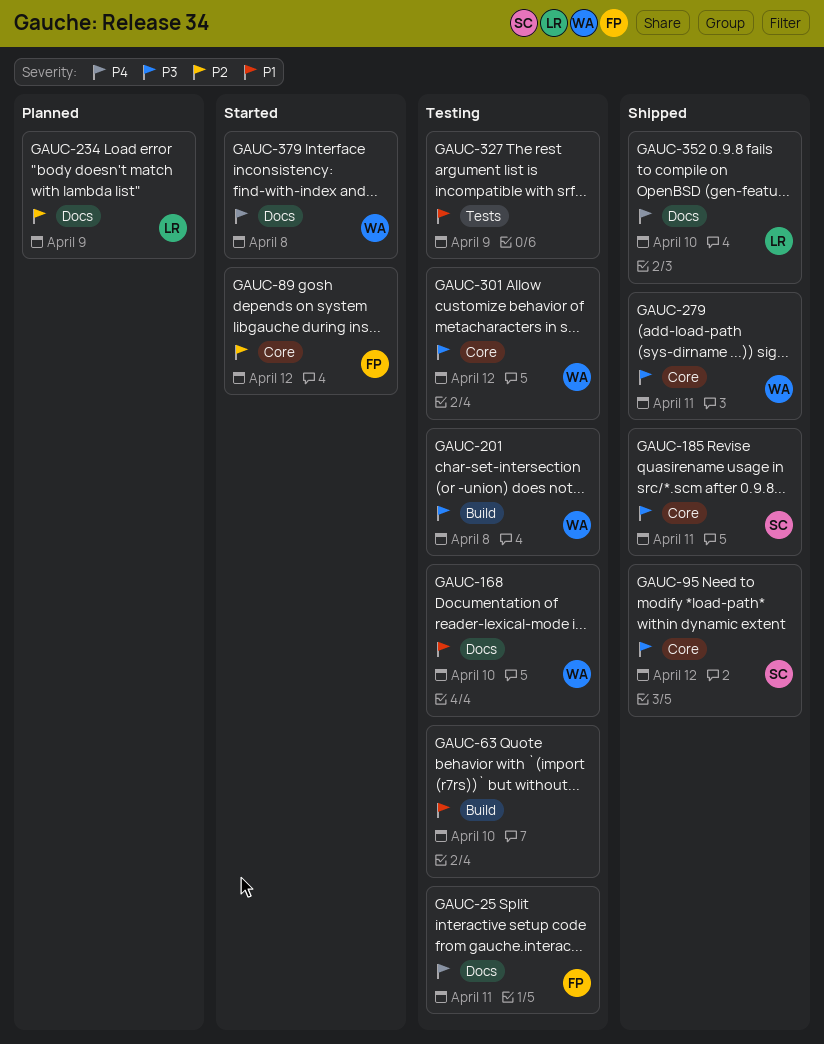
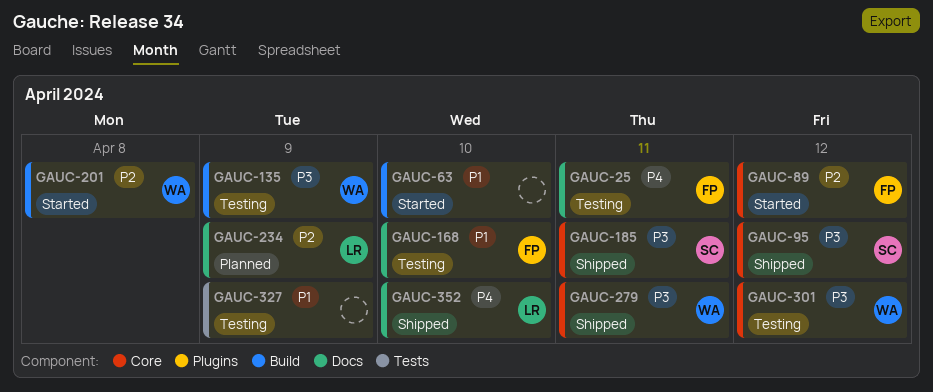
GAUC-63, status: Testing -> Started
GAUC-135: none -> present
GAUC-168, owner: WA -> FP
GAUC-201, status: Testing -> Started
GAUC-201, priority: P3 -> P2
GAUC-379: present -> none

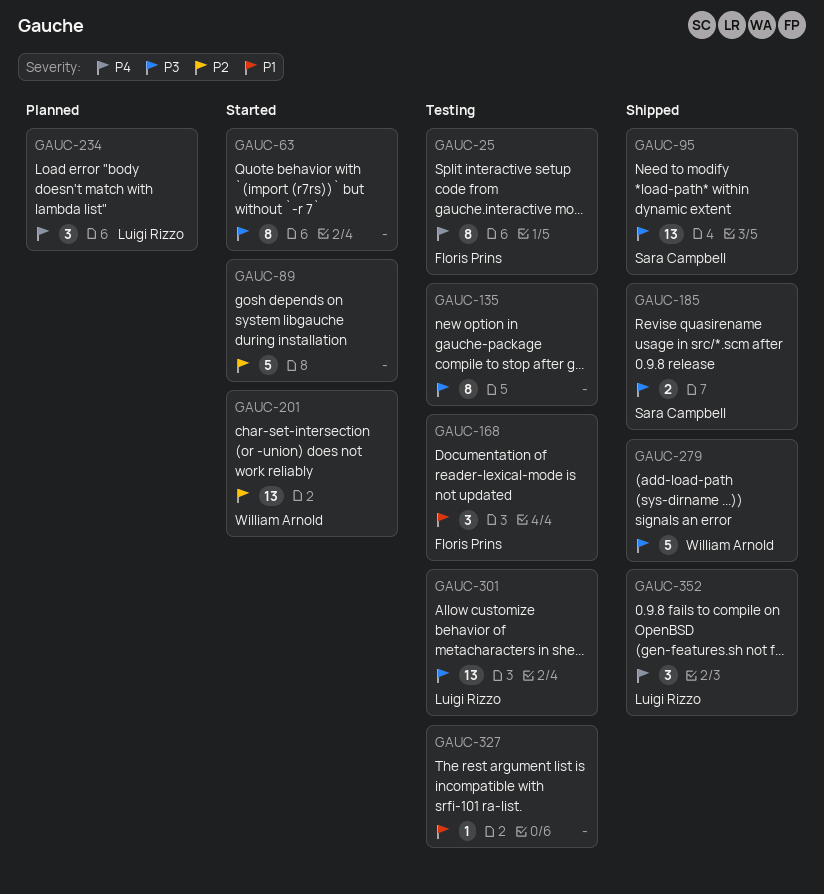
GAUC-63, priority: P1 -> P3
GAUC-89, owner: Floris Prins -> none
GAUC-135, owner: William Arnold -> none
GAUC-234, priority: P2 -> P4
GAUC-301, owner: William Arnold -> Luigi Rizzo

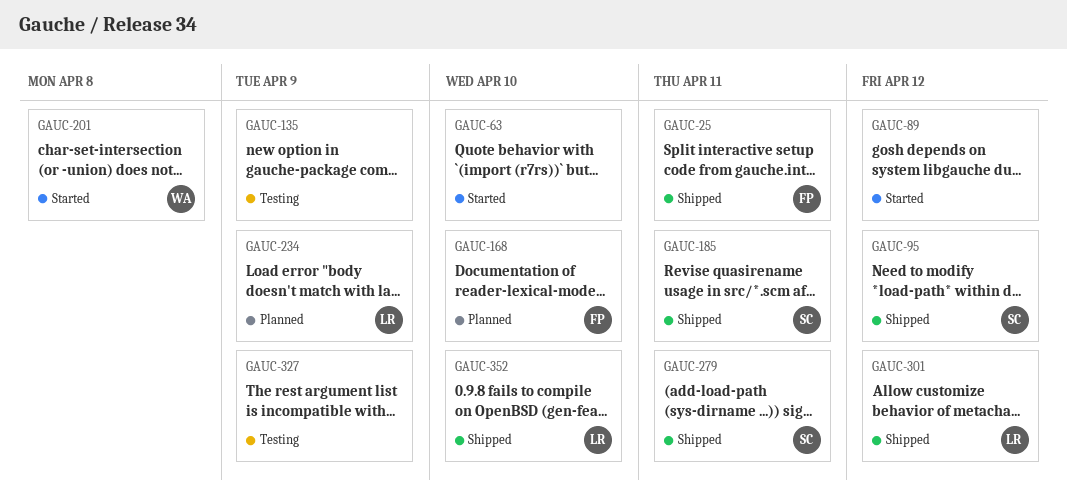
GAUC-25, status: Testing -> Shipped
GAUC-168, status: Testing -> Planned
GAUC-279, owner: William Arnold -> Sara Campbell
GAUC-301, status: Testing -> Shipped

